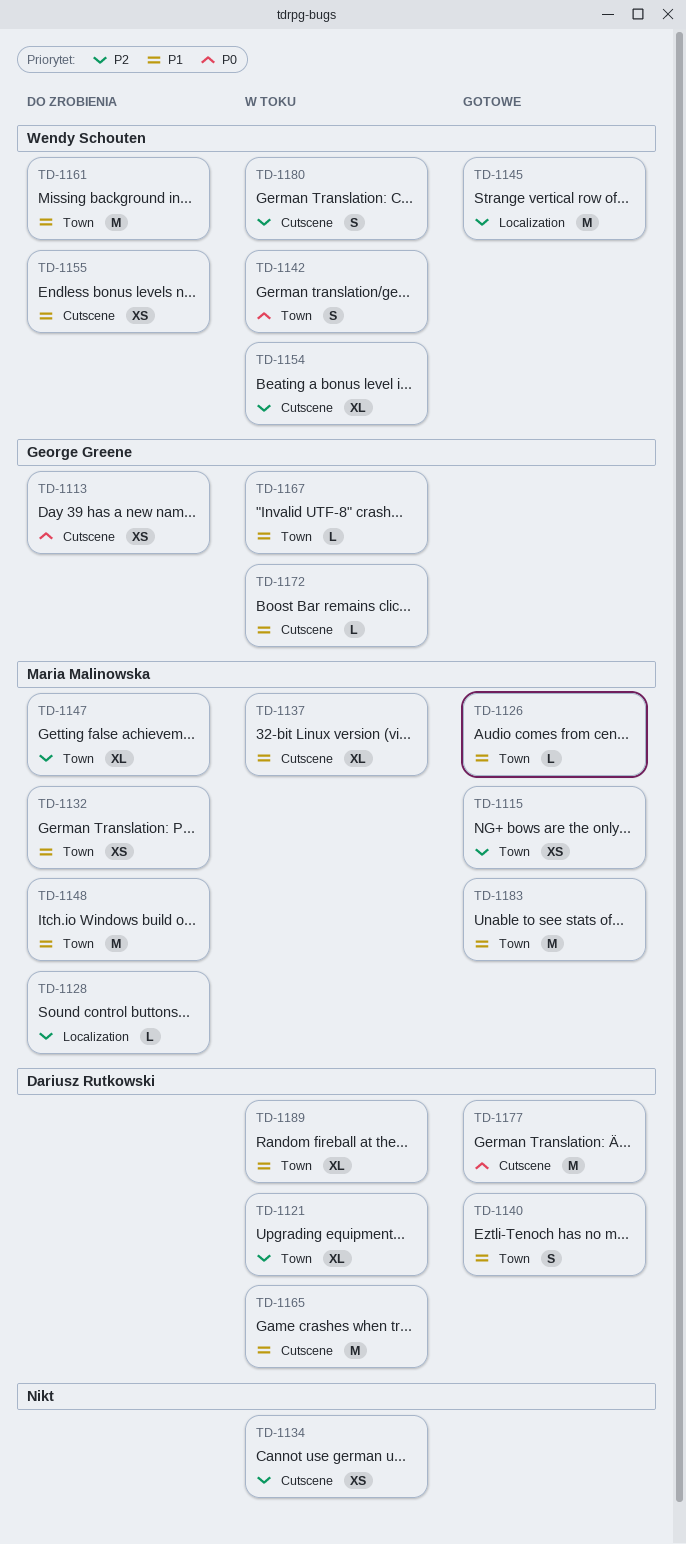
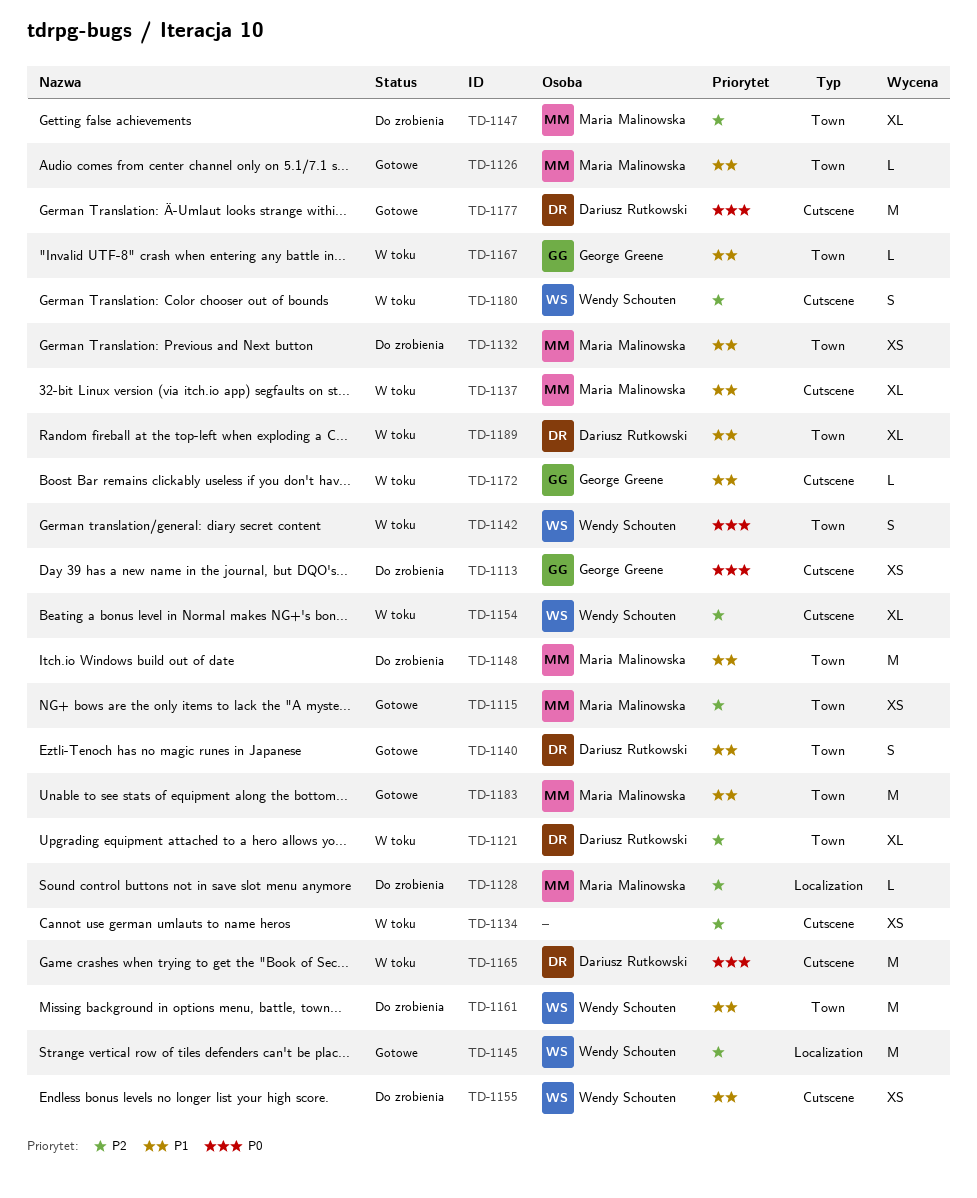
TD-1165, priority: P1 -> P0

